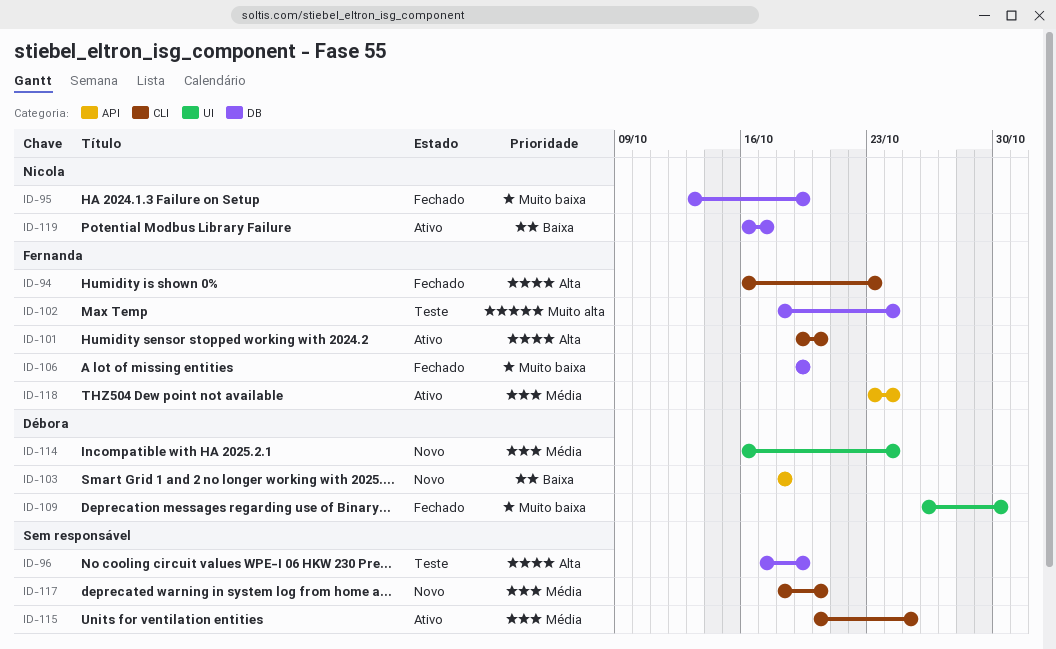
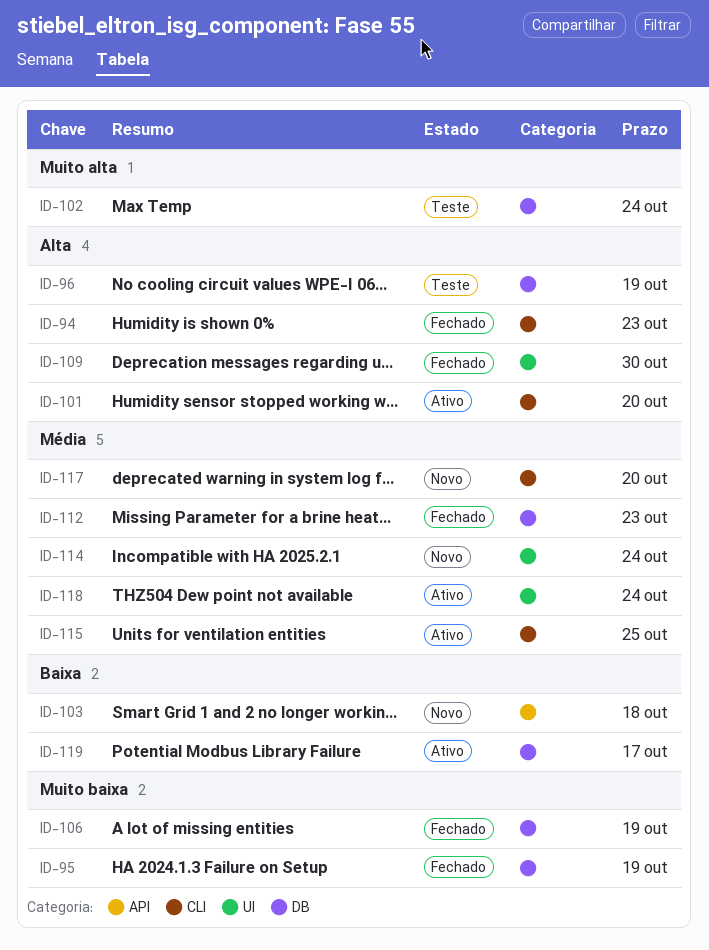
ID-109, priority: Muito baixa -> Alta
ID-112: none -> present
ID-118, label: API -> UI

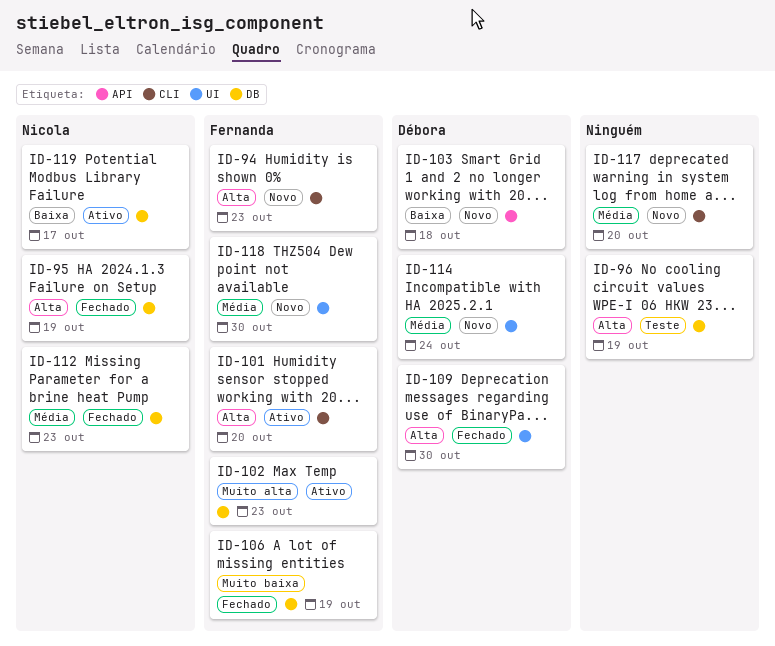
ID-94, status: Fechado -> Novo
ID-95, priority: Muito baixa -> Alta
ID-102, status: Teste -> Ativo
ID-102, due: Oct 24 -> Oct 23
ID-115: present -> none
ID-118, status: Ativo -> Novo
ID-118, due: Oct 24 -> Oct 30

